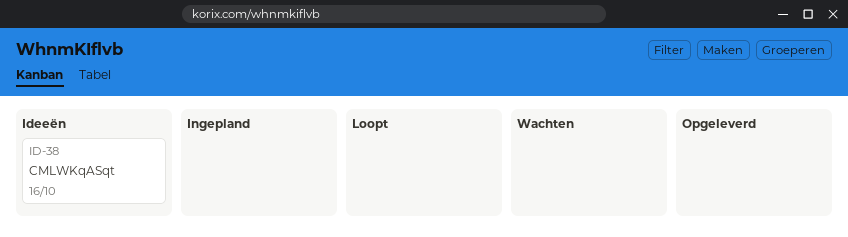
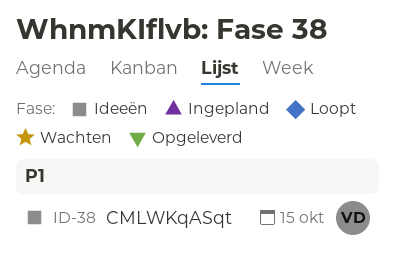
ID-38, due: Oct 16 -> Oct 15

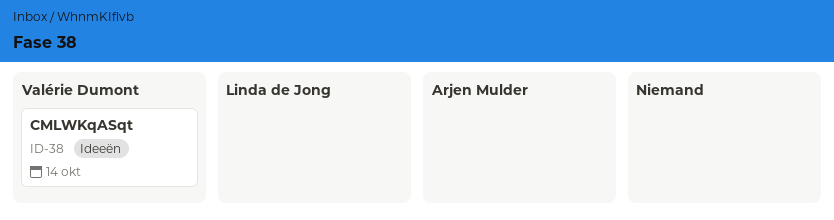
ID-38, due: Oct 15 -> Oct 14

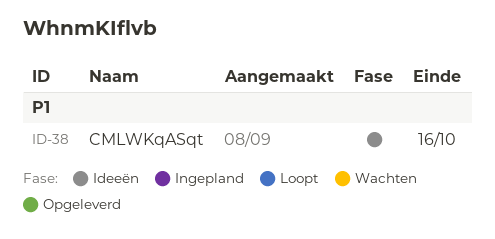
ID-38, due: Oct 14 -> Oct 16

